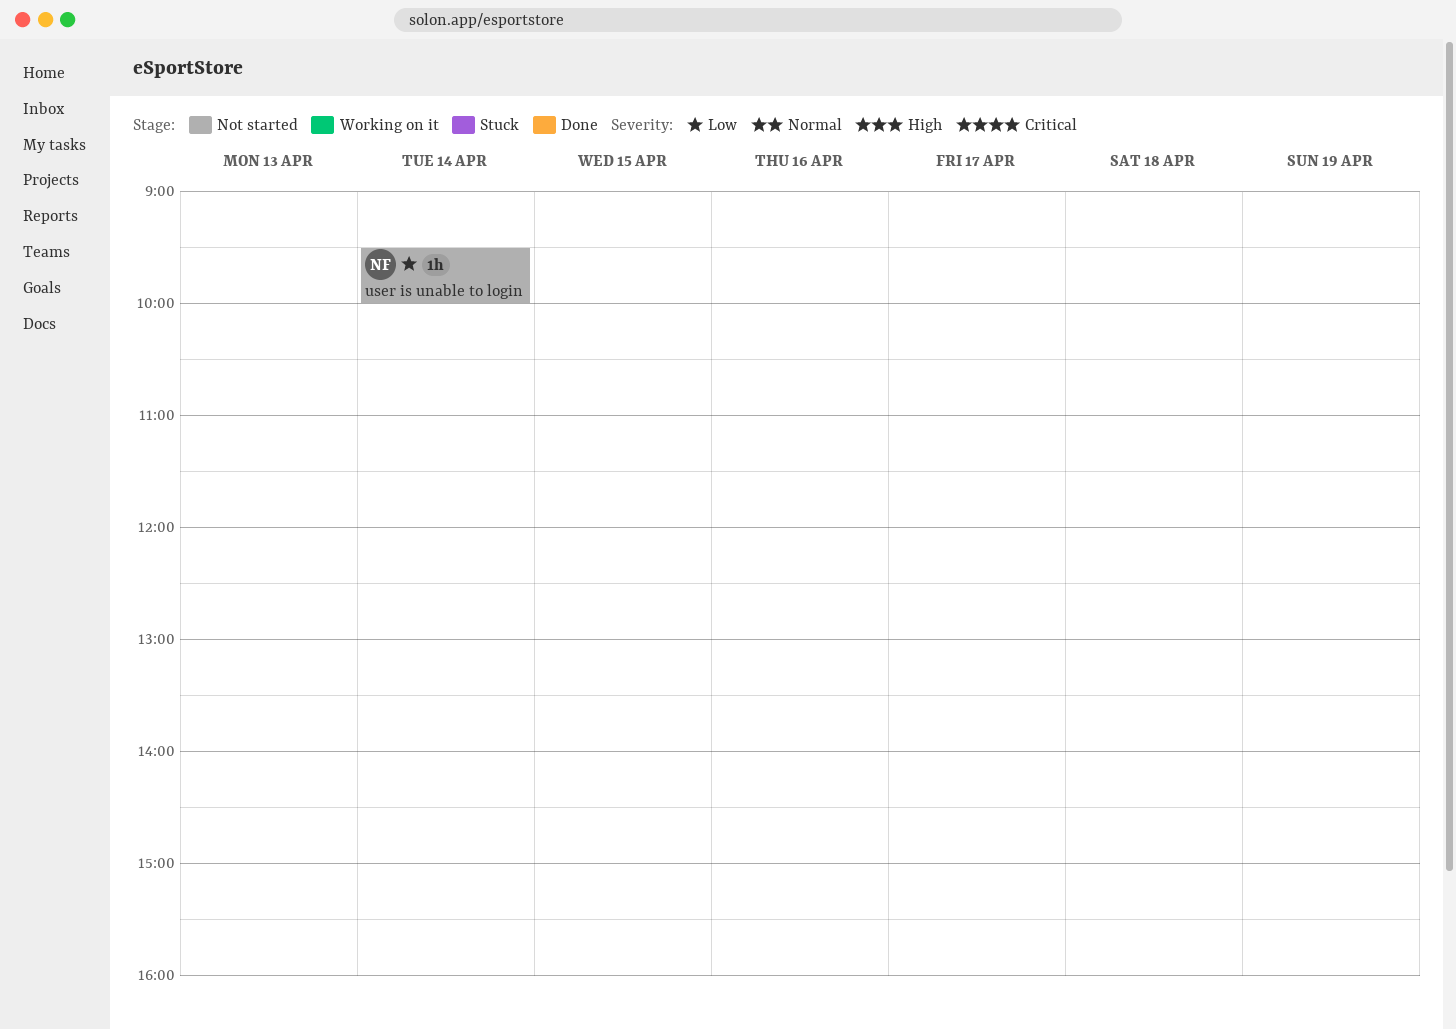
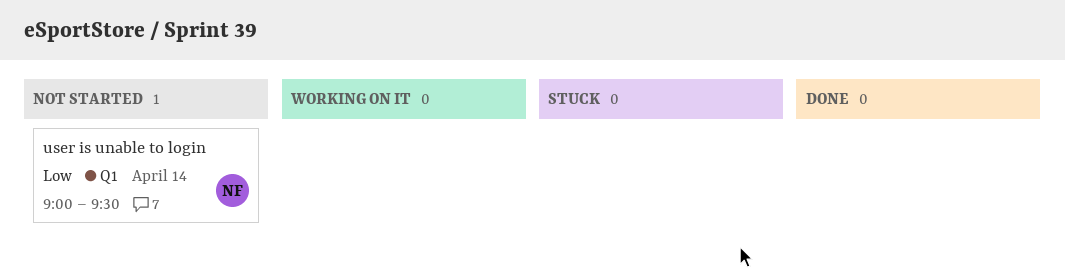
user is unable to login, begins: 09:30 -> 09:00
user is unable to login, ends: 10:00 -> 09:30

